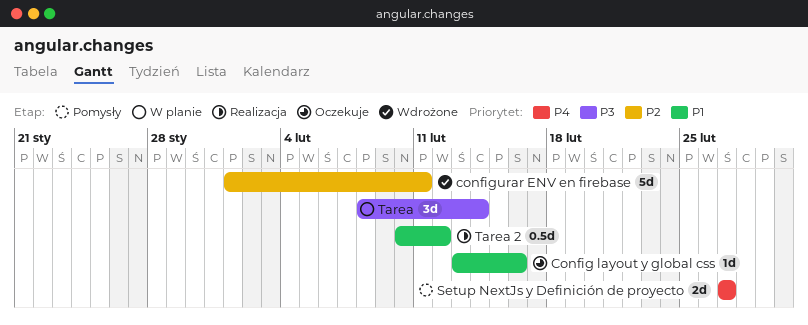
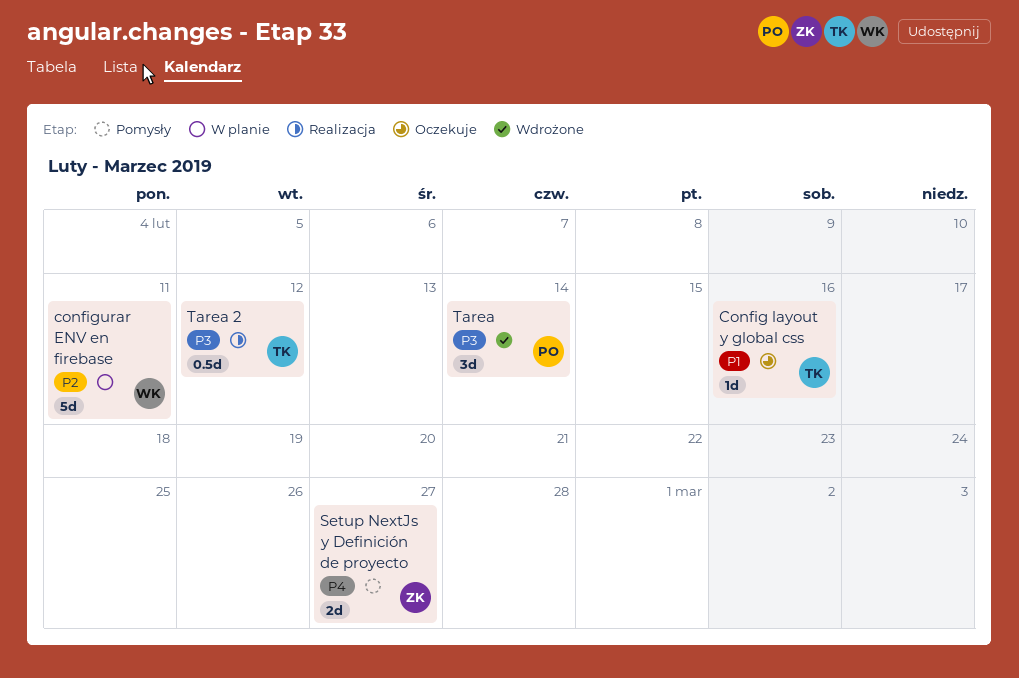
configurar ENV en firebase, status: Wdrożone -> W planie
Tarea, status: W planie -> Wdrożone
Tarea 2, priority: P1 -> P3

